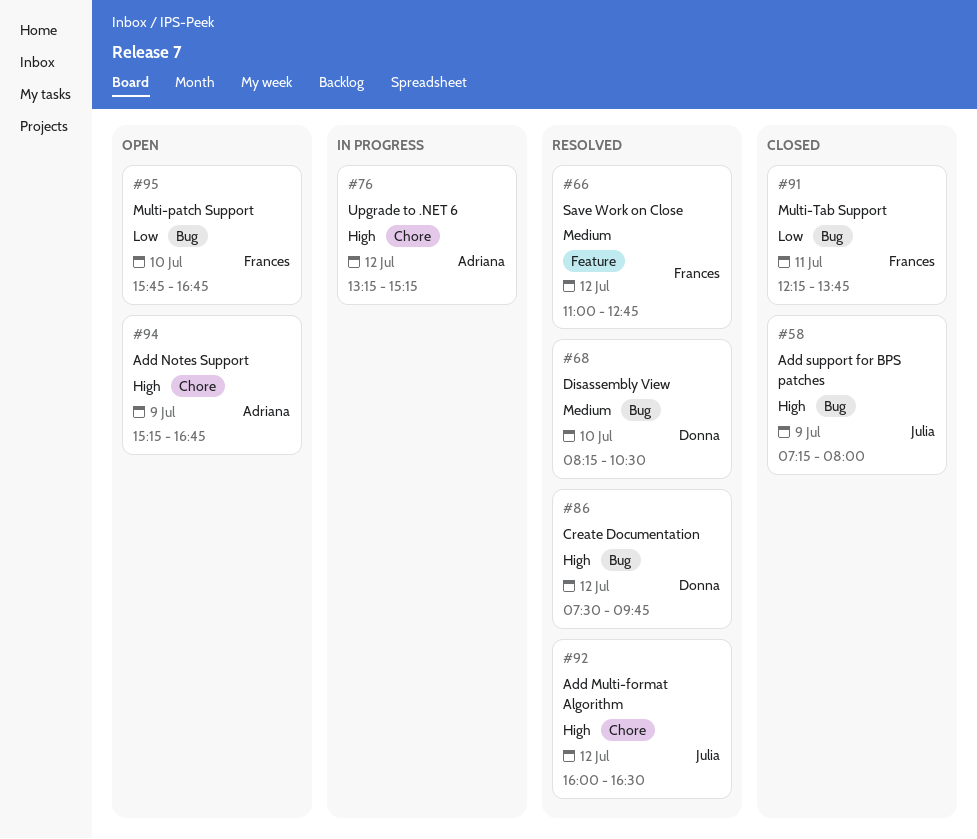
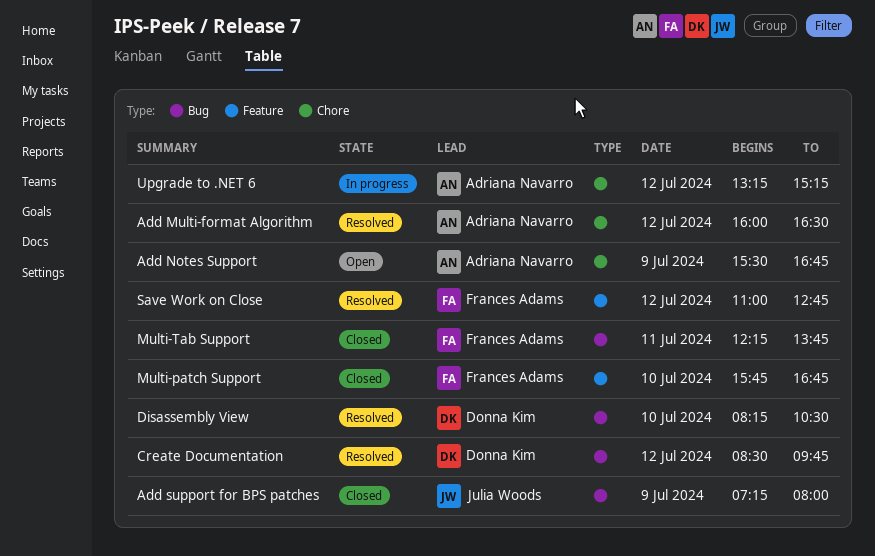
Add Multi-format Algorithm, owner: Julia Woods -> Adriana Navarro
Add Notes Support, begins: 15:15 -> 15:30
Create Documentation, begins: 07:30 -> 08:30
Multi-patch Support, status: Open -> Closed
Multi-patch Support, label: Bug -> Feature

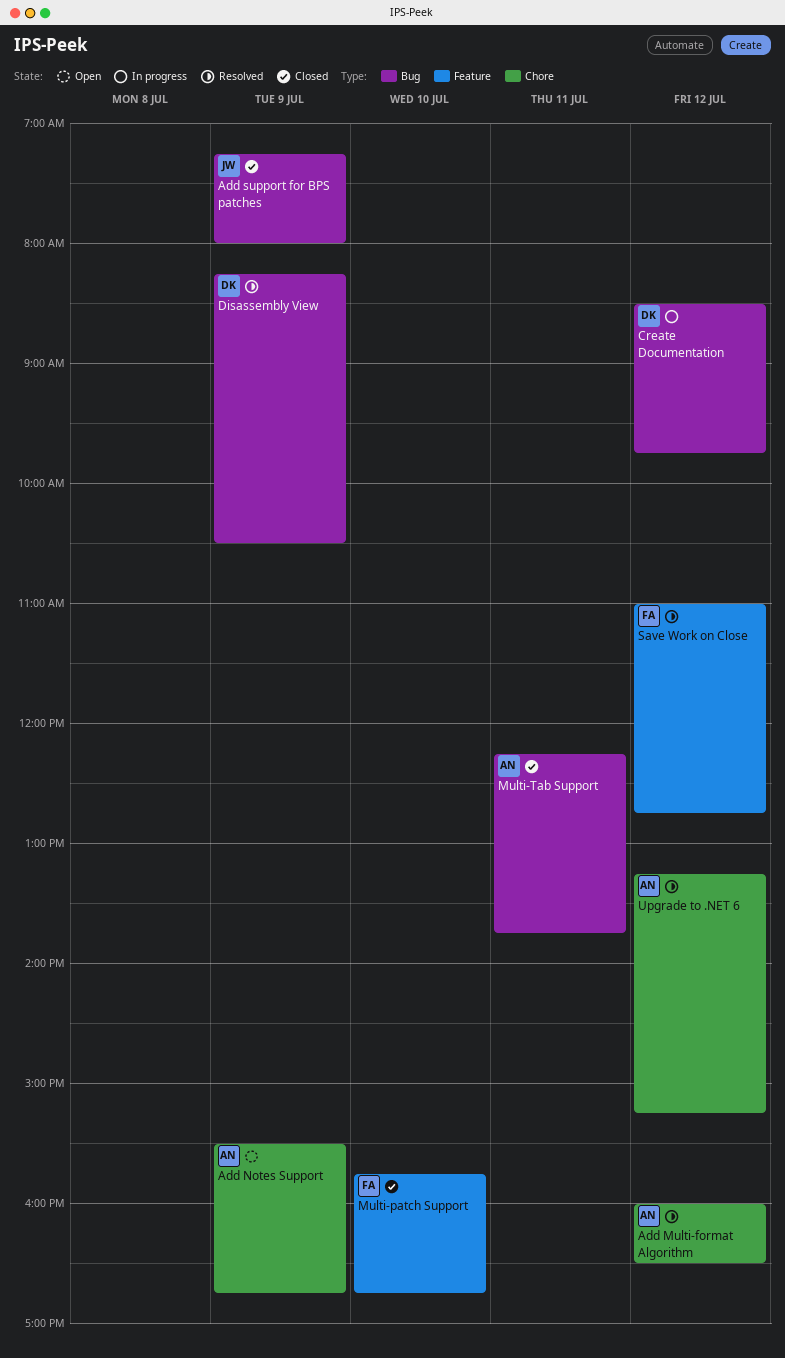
Create Documentation, status: Resolved -> In progress
Disassembly View, day: Jul 10 -> Jul 9
Multi-Tab Support, owner: Frances Adams -> Adriana Navarro
Upgrade to .NET 6, status: In progress -> Resolved

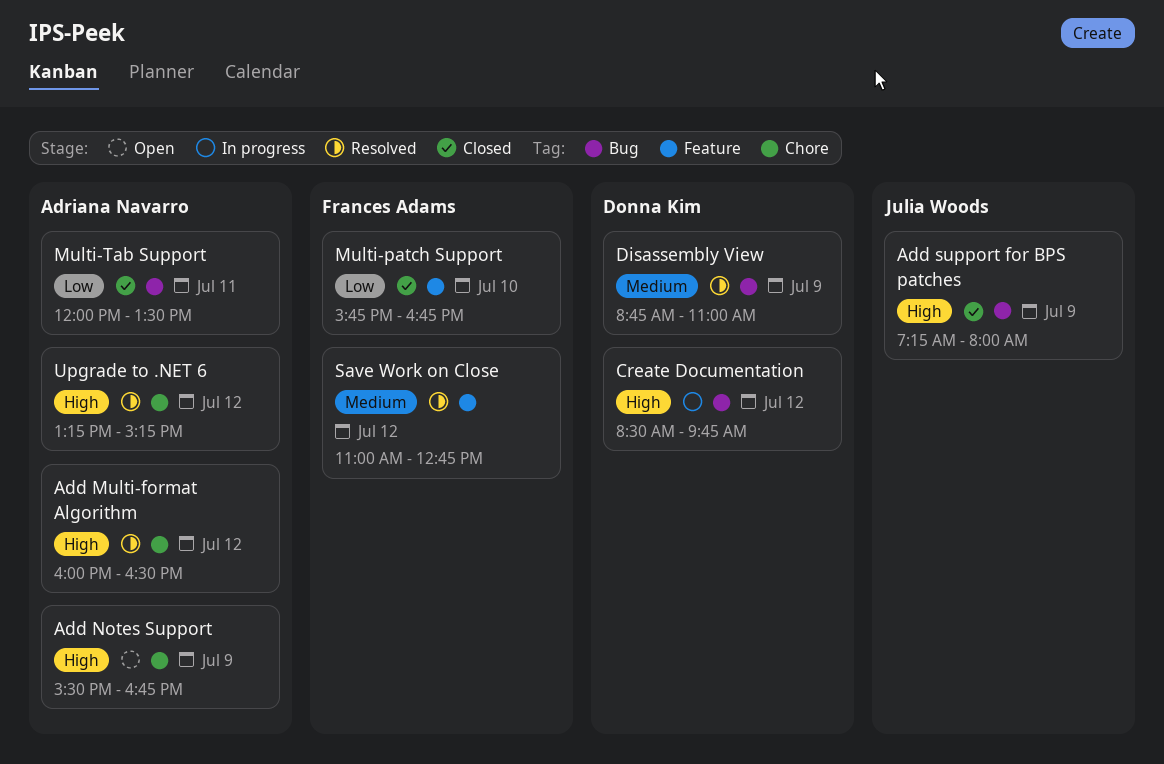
Disassembly View, begins: 08:15 -> 08:45
Disassembly View, ends: 10:30 -> 11:00
Multi-Tab Support, begins: 12:15 -> 12:00
Multi-Tab Support, ends: 13:45 -> 13:30

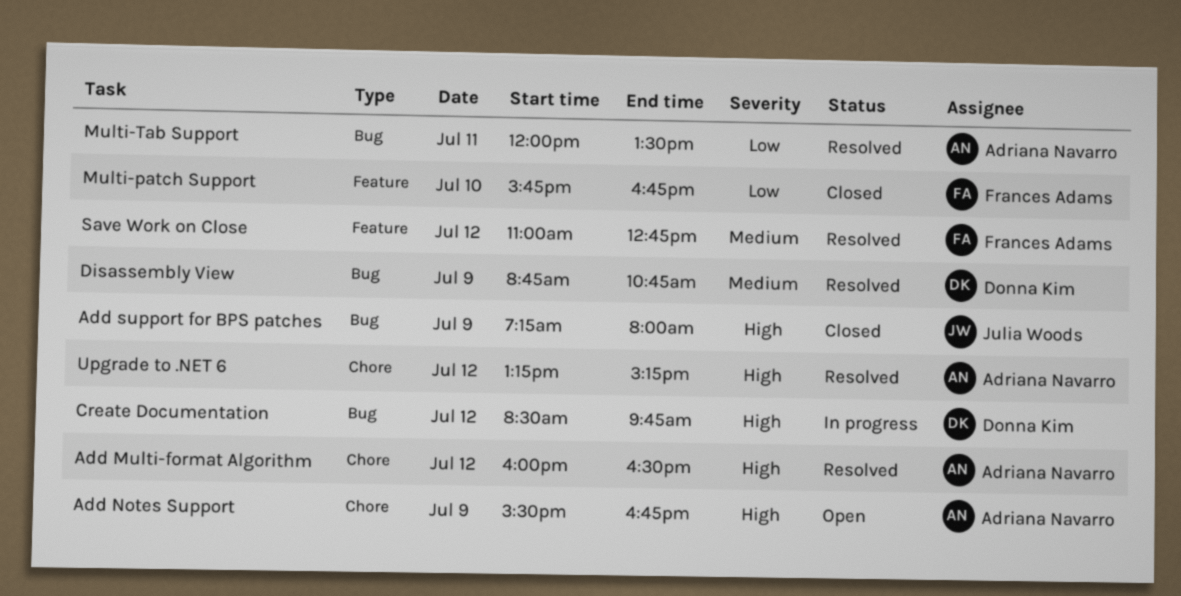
Disassembly View, ends: 11:00 -> 10:45
Multi-Tab Support, status: Closed -> Resolved

